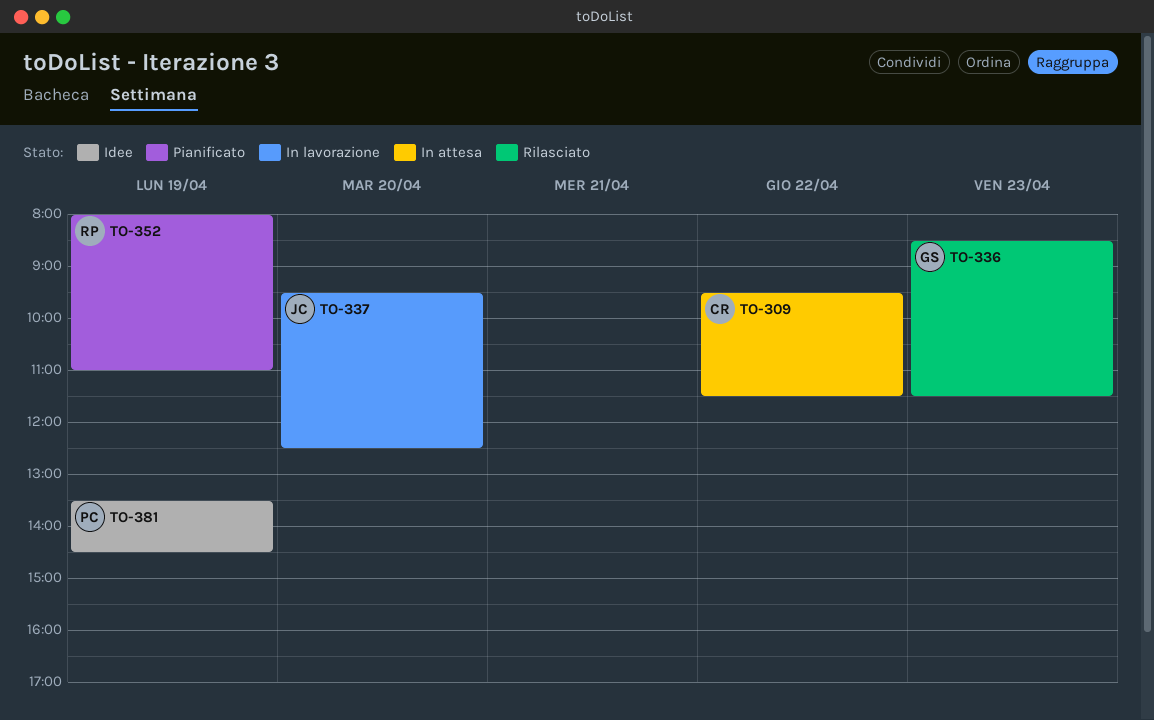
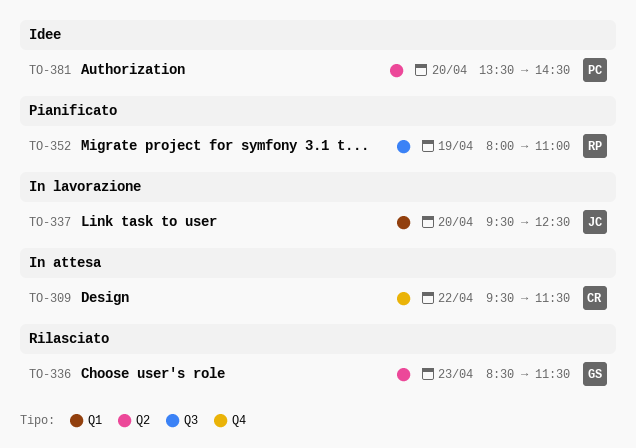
TO-381, day: Apr 19 -> Apr 20

